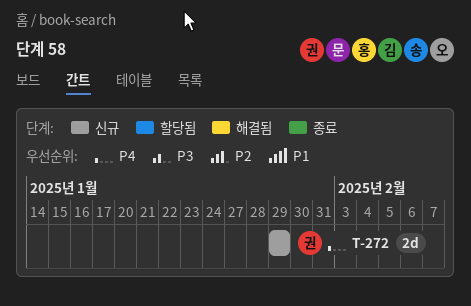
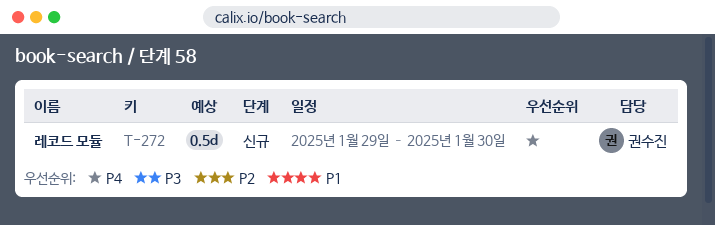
T-272, estimate: 2d -> 0.5d
T-272, due: Jan 29 -> Jan 30

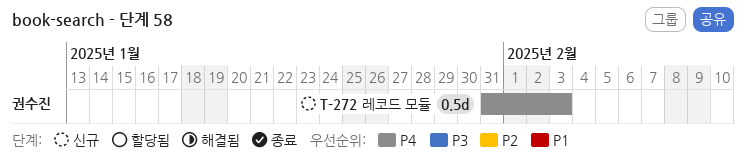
T-272, start: Jan 29 -> Jan 31
T-272, due: Jan 30 -> Feb 3

